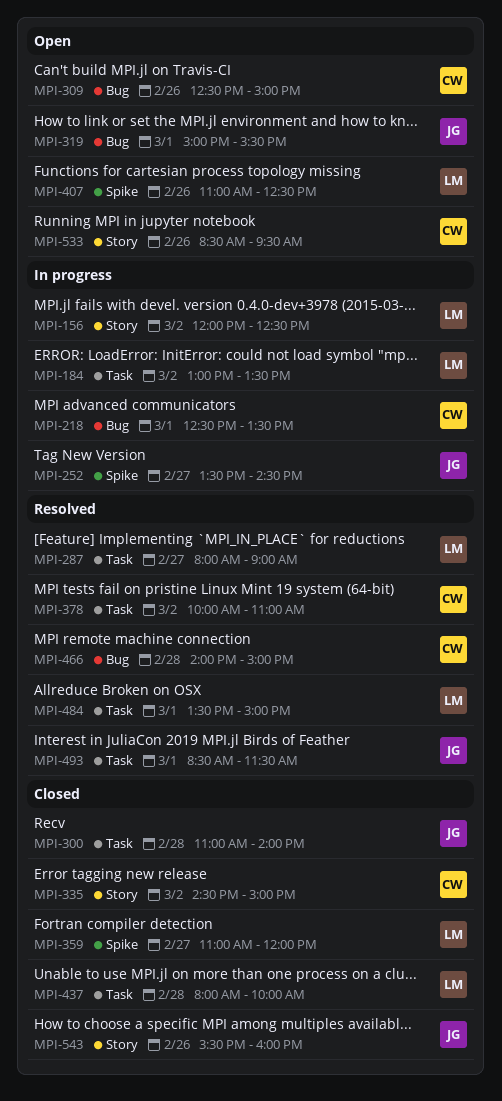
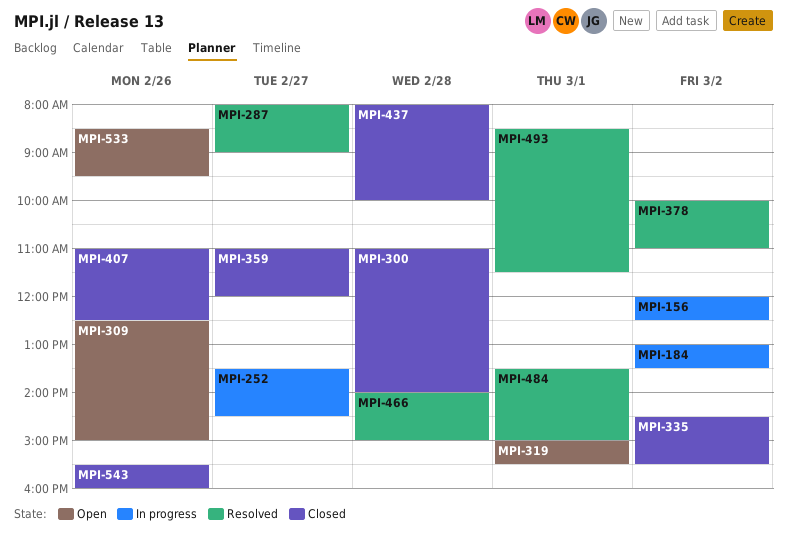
MPI-218: present -> none
MPI-335, ends: 15:00 -> 15:30
MPI-407, status: Open -> Closed

